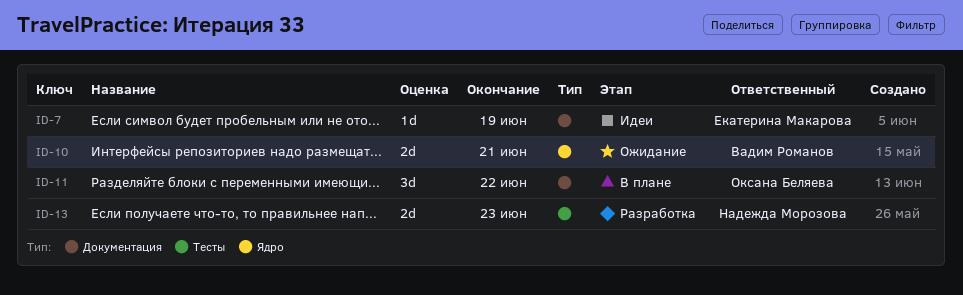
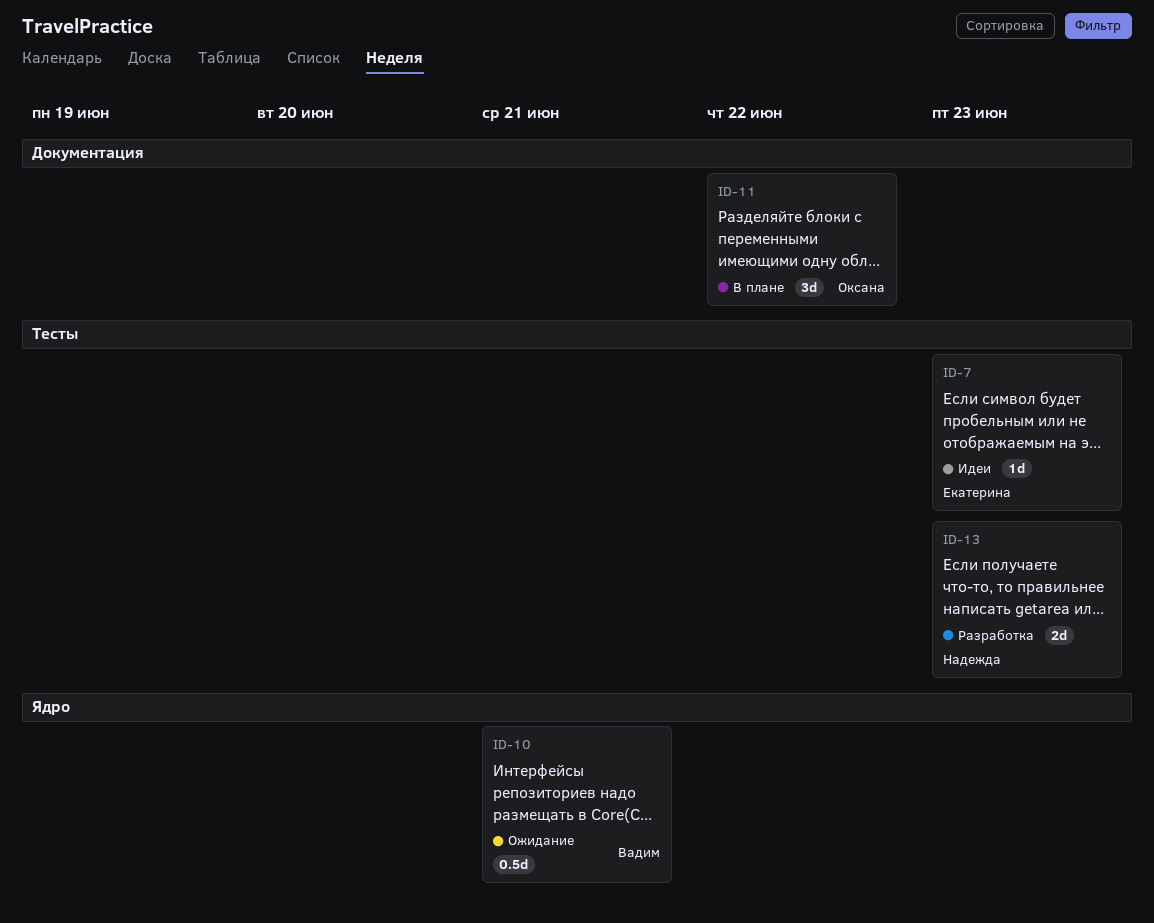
ID-7, label: Документация -> Тесты
ID-7, due: Jun 19 -> Jun 23
ID-10, estimate: 2d -> 0.5d

